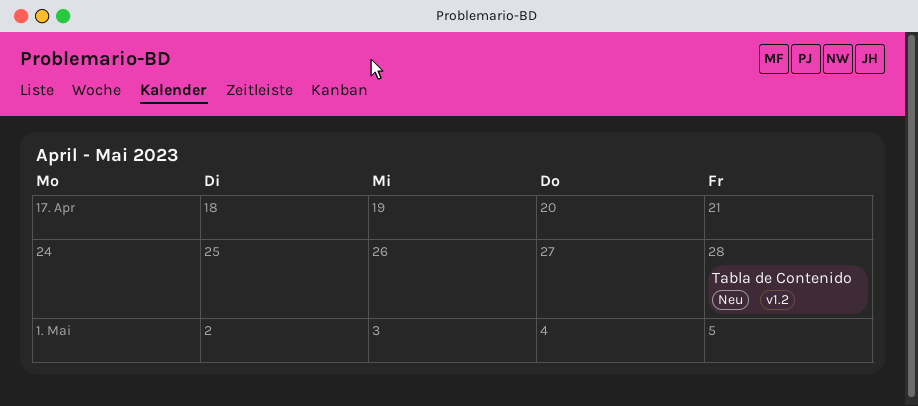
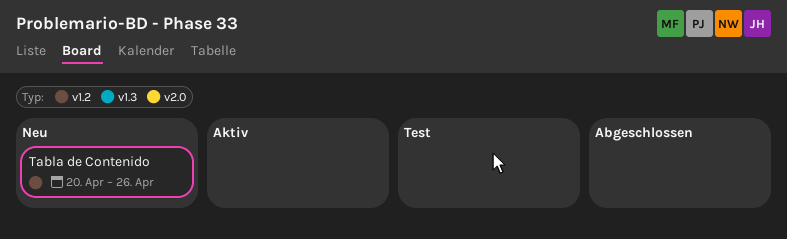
Tabla de Contenido, due: Apr 28 -> Apr 26

